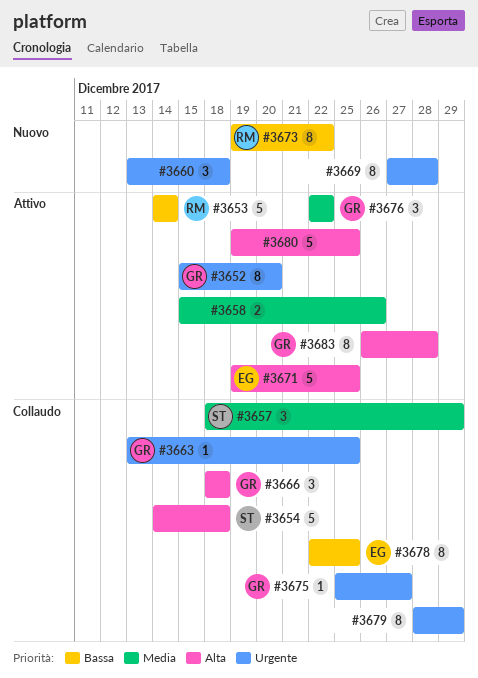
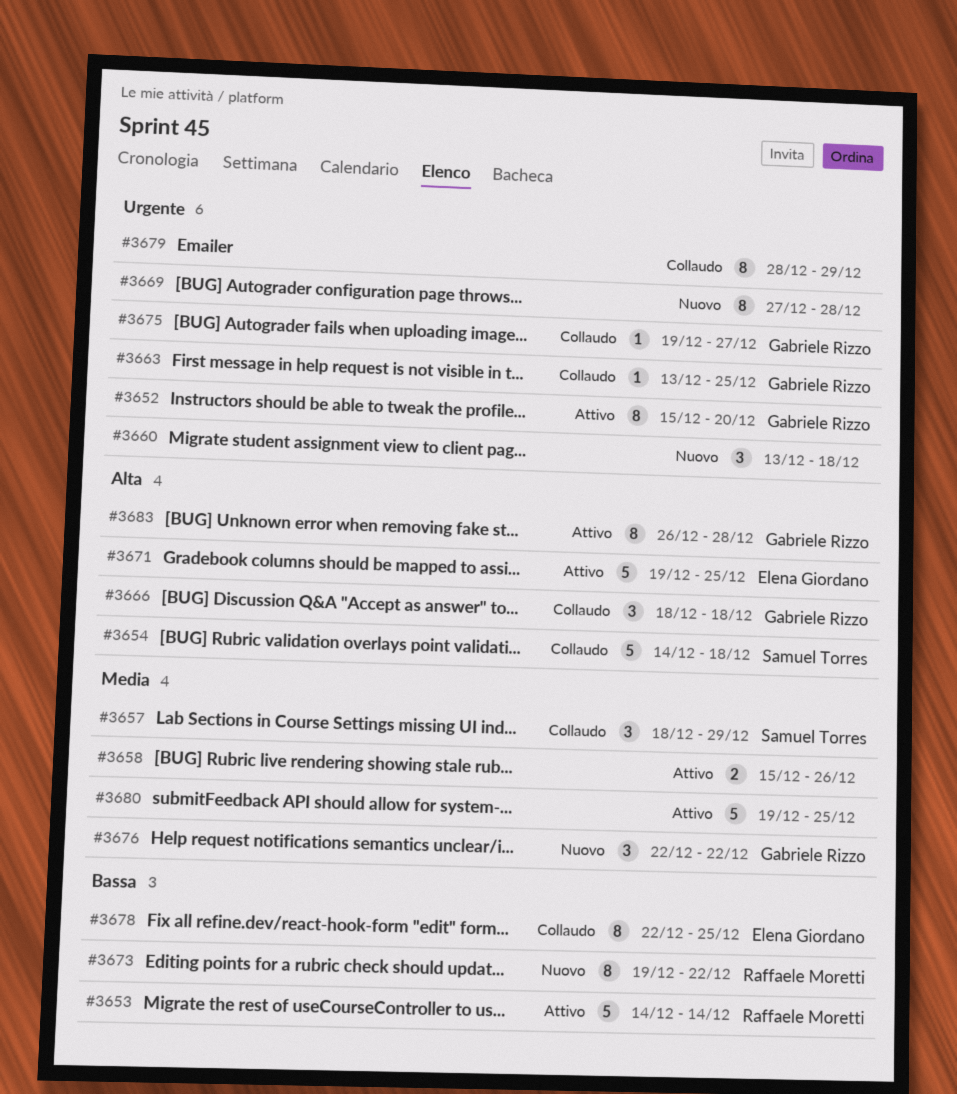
#3675, start: Dec 25 -> Dec 19
#3676, status: Attivo -> Nuovo
#3680, priority: Alta -> Media

